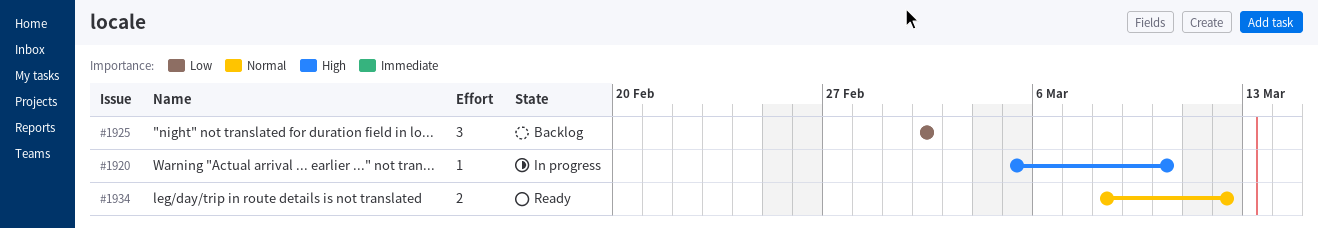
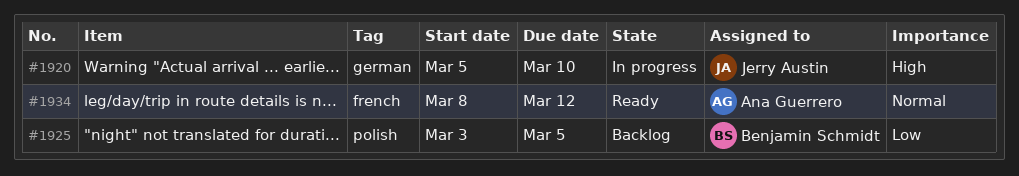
#1925, start: Mar 2 -> Mar 3
#1925, due: Mar 2 -> Mar 5

